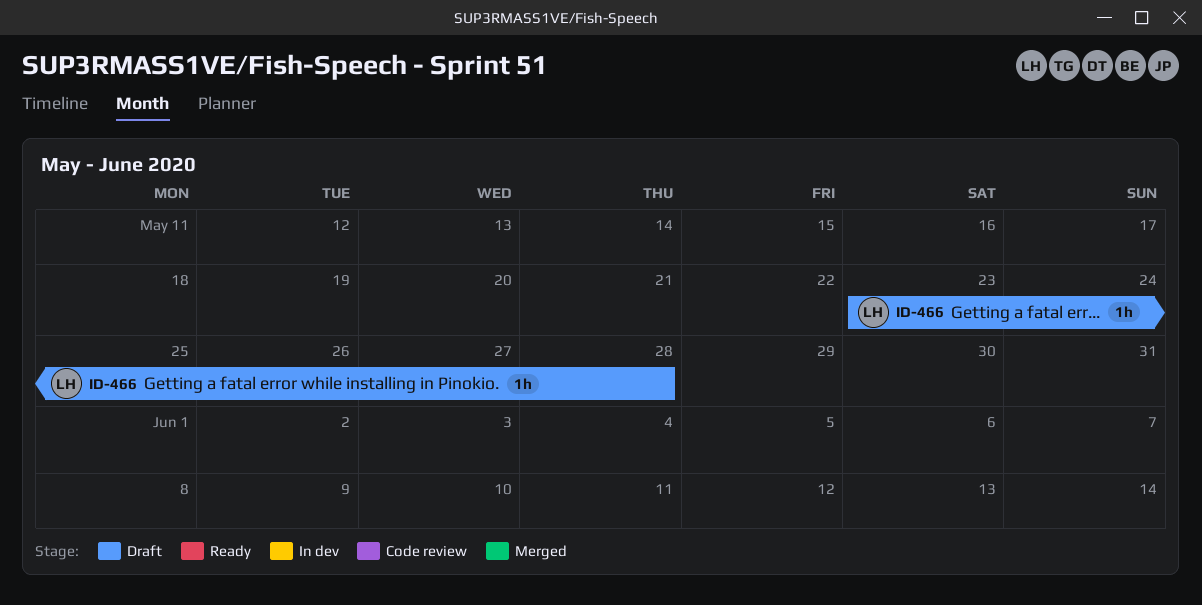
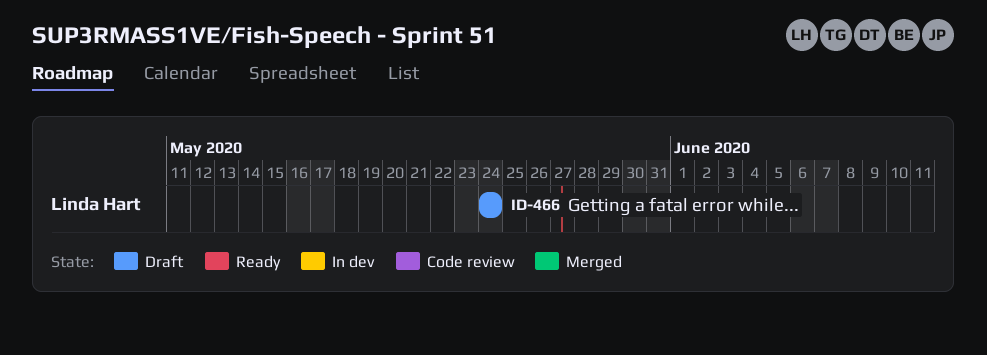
ID-466, start: May 23 -> May 24
ID-466, due: May 28 -> May 24

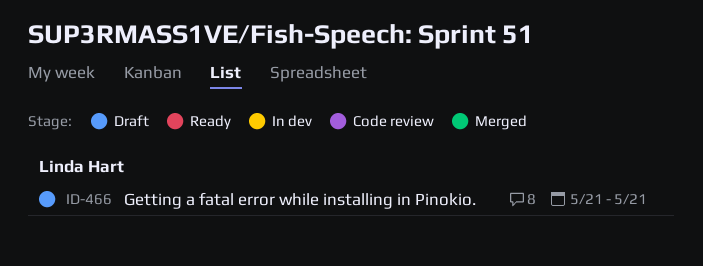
ID-466, start: May 24 -> May 21
ID-466, due: May 24 -> May 21

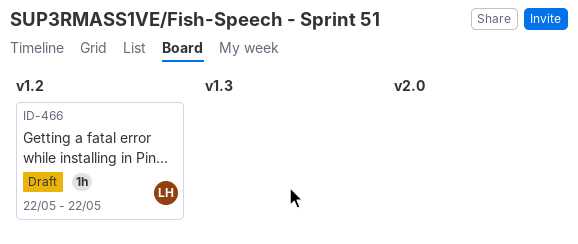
ID-466, start: May 21 -> May 22
ID-466, due: May 21 -> May 22

